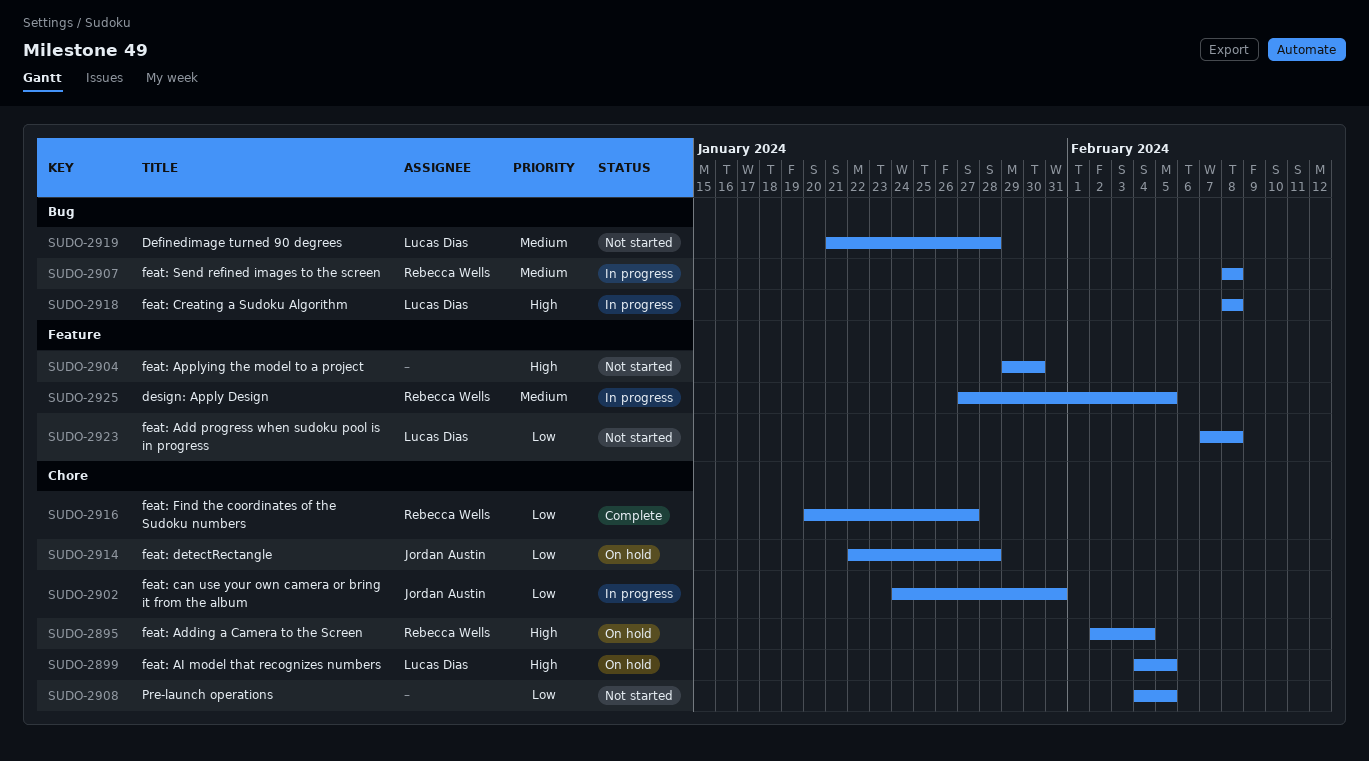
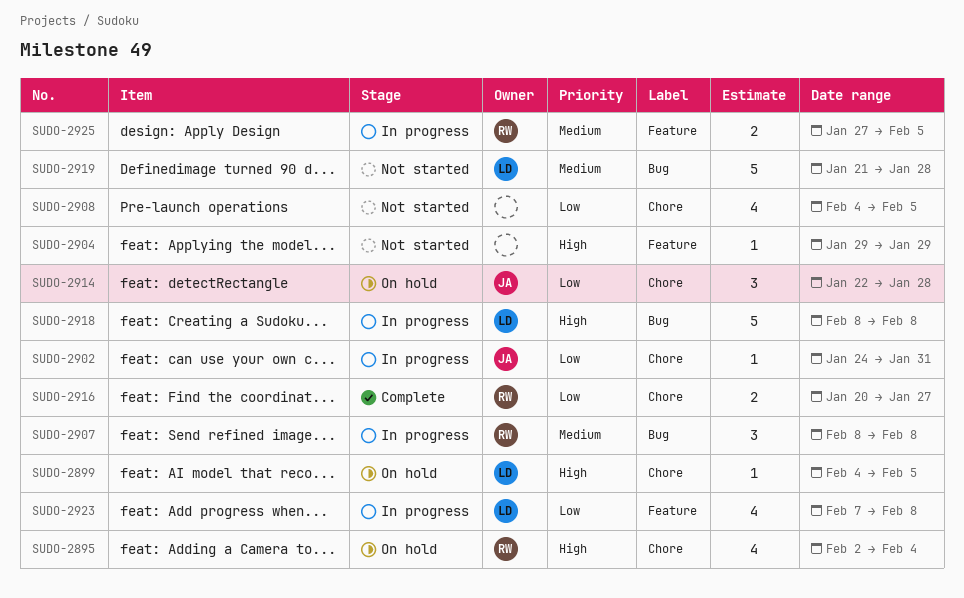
SUDO-2904, due: Jan 30 -> Jan 29
SUDO-2923, status: Not started -> In progress

